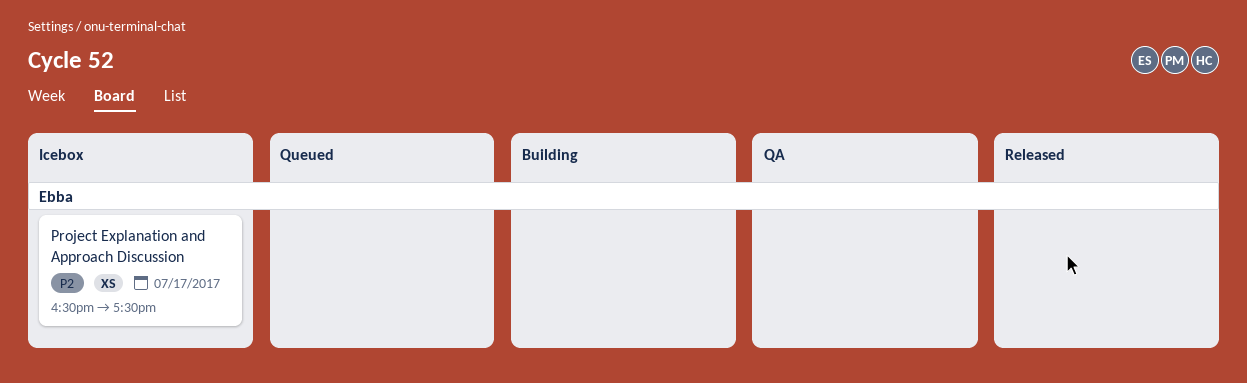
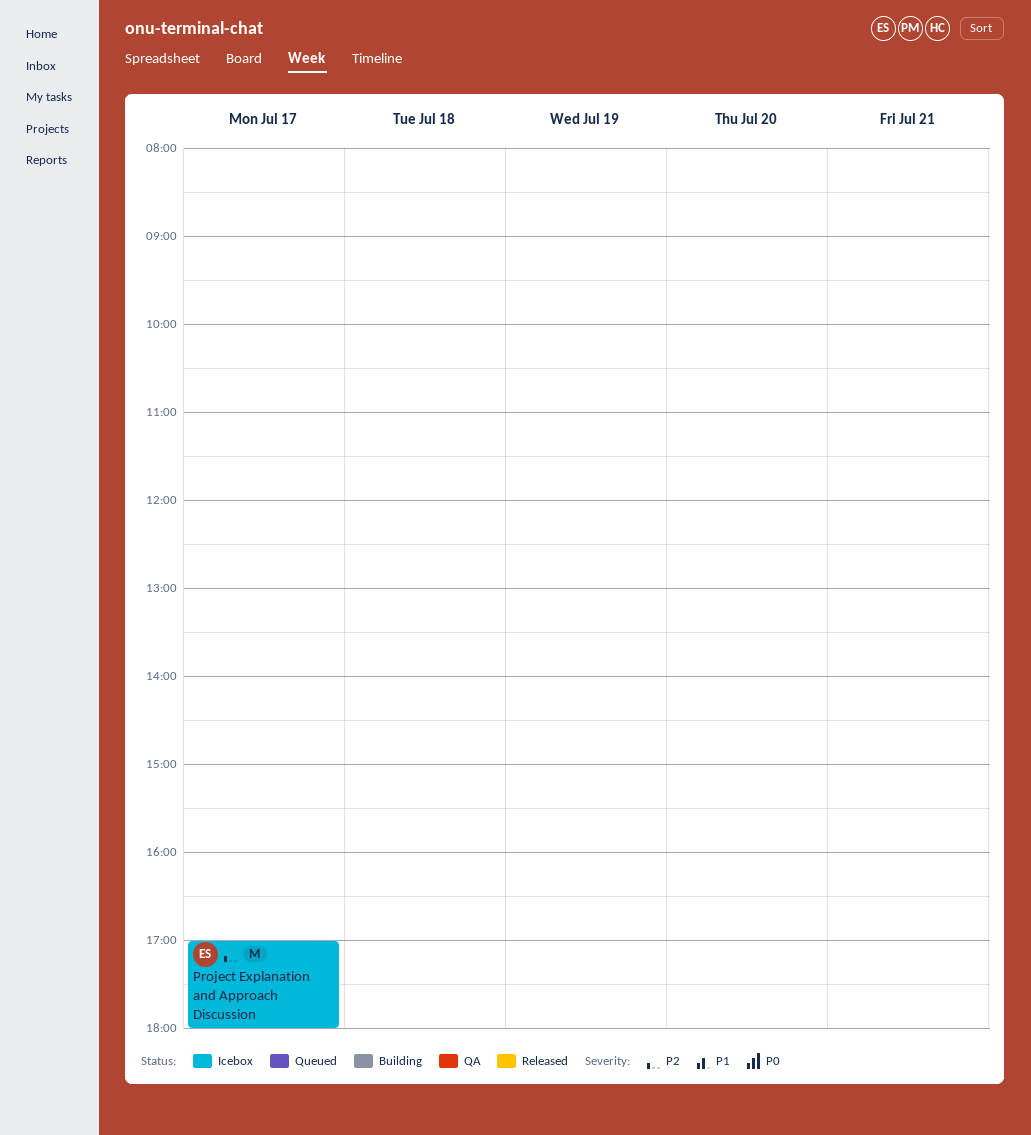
Project Explanation and Approach Discussion, estimate: XS -> M
Project Explanation and Approach Discussion, begins: 16:30 -> 17:00
Project Explanation and Approach Discussion, ends: 17:30 -> 18:00

